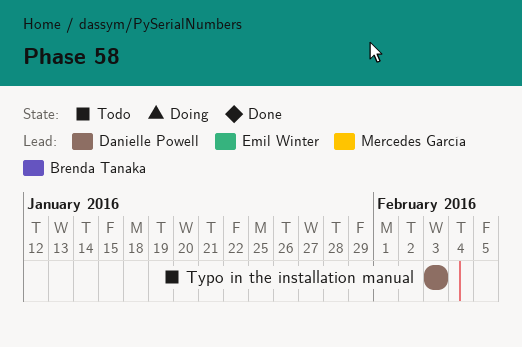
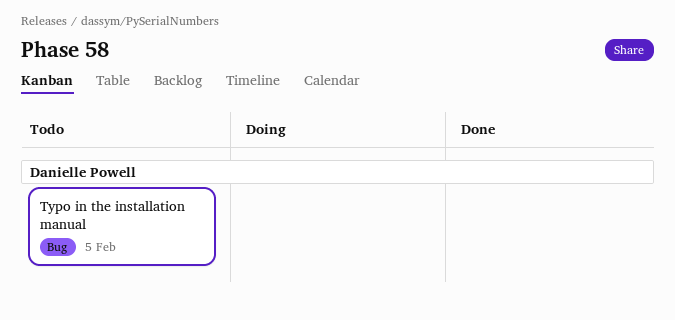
Typo in the installation manual, due: Feb 3 -> Feb 5

